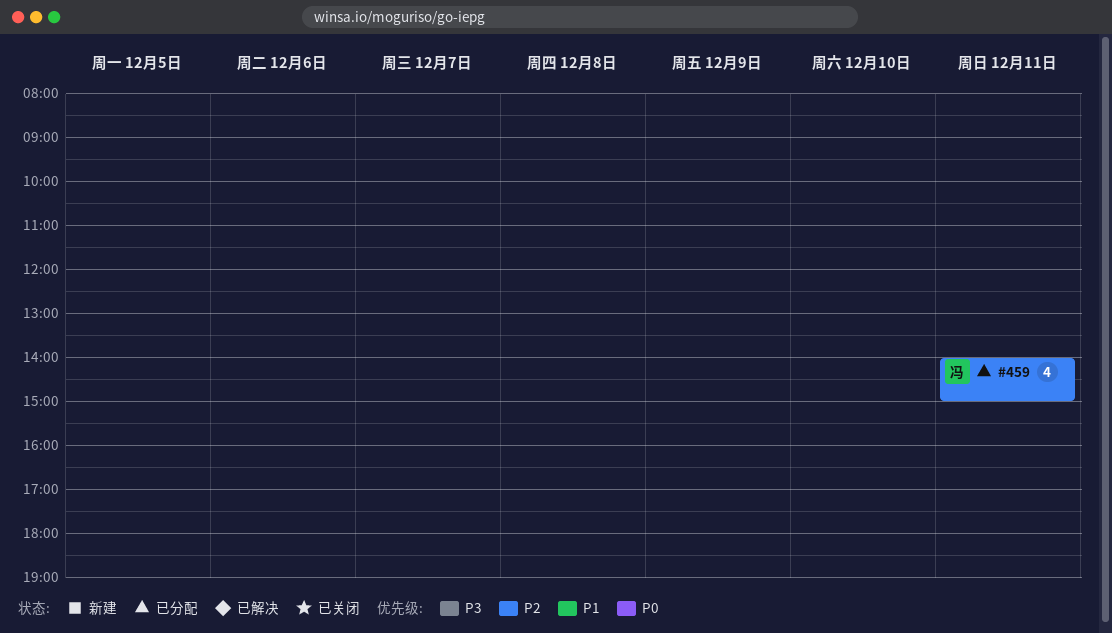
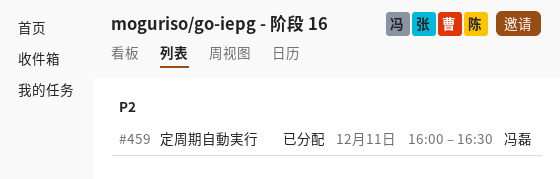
#459, begins: 14:00 -> 16:00
#459, ends: 15:00 -> 16:30

